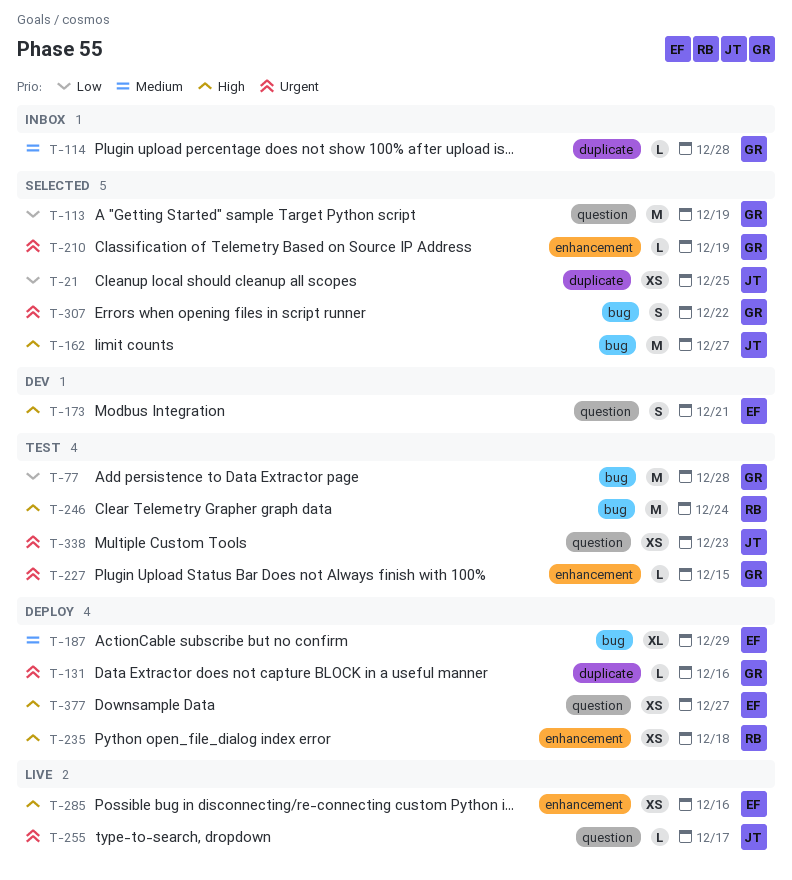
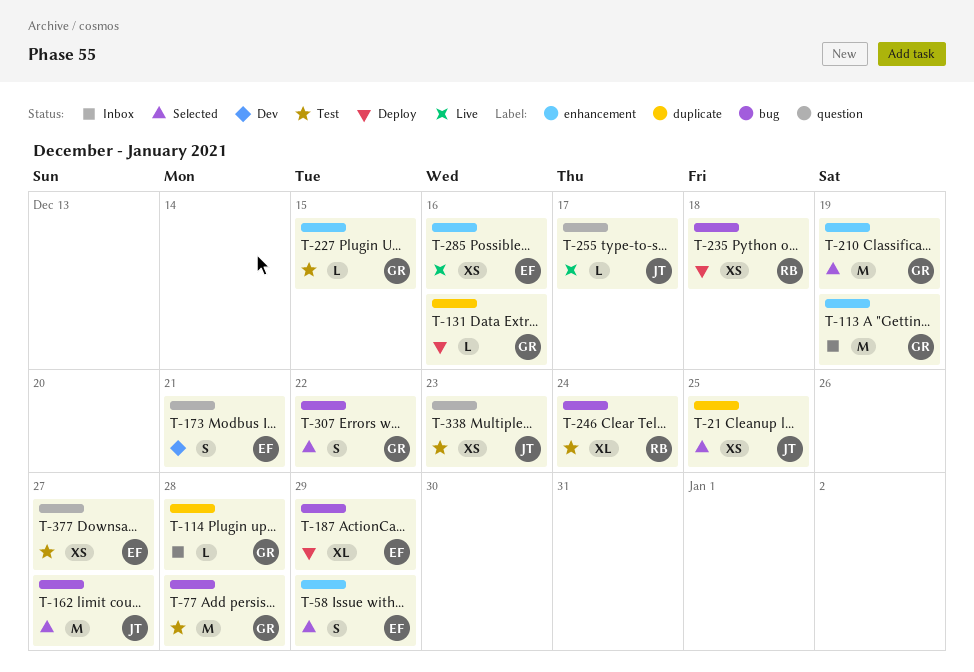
T-58: none -> present
T-113, status: Selected -> Inbox
T-113, label: question -> enhancement
T-210, estimate: L -> M
T-235, label: enhancement -> bug
T-246, estimate: M -> XL
T-377, status: Deploy -> Test

